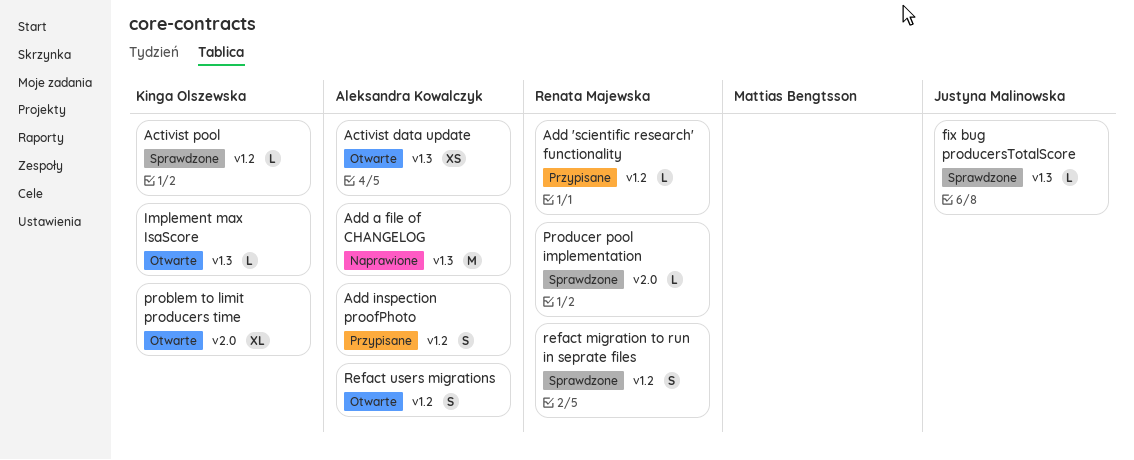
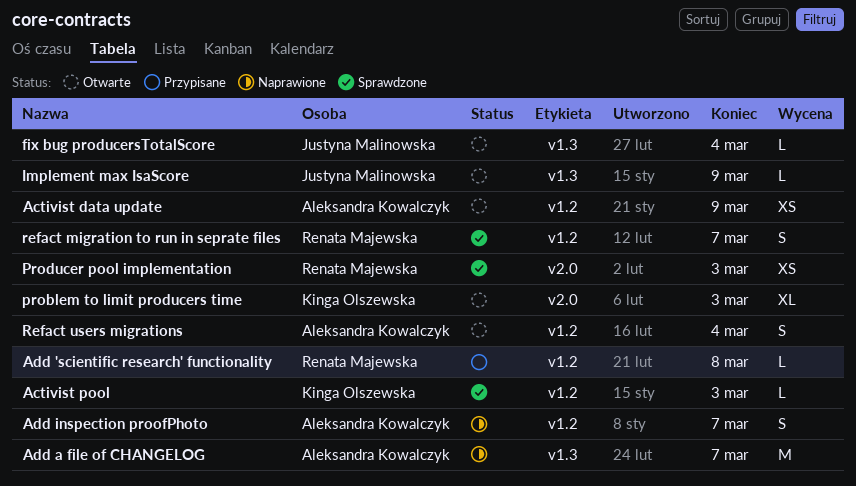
Activist data update, label: v1.3 -> v1.2
Add inspection proofPhoto, status: Przypisane -> Naprawione
fix bug producersTotalScore, status: Sprawdzone -> Otwarte
Implement max IsaScore, owner: Kinga Olszewska -> Justyna Malinowska
Producer pool implementation, estimate: L -> XS

